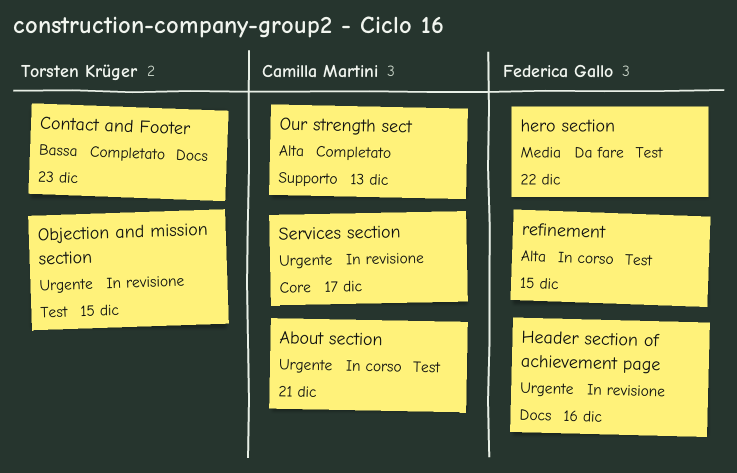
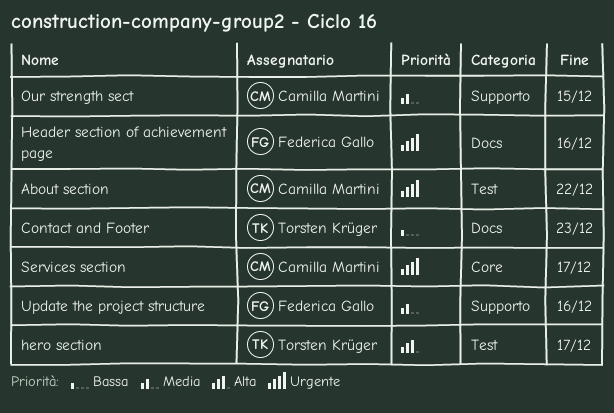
About section, due: Dec 21 -> Dec 22
hero section, owner: Federica Gallo -> Torsten Krüger
hero section, priority: Media -> Alta
hero section, due: Dec 22 -> Dec 17
Objection and mission section: present -> none
Our strength sect, priority: Alta -> Media
Our strength sect, due: Dec 13 -> Dec 15
refinement: present -> none
Update the project structure: none -> present

